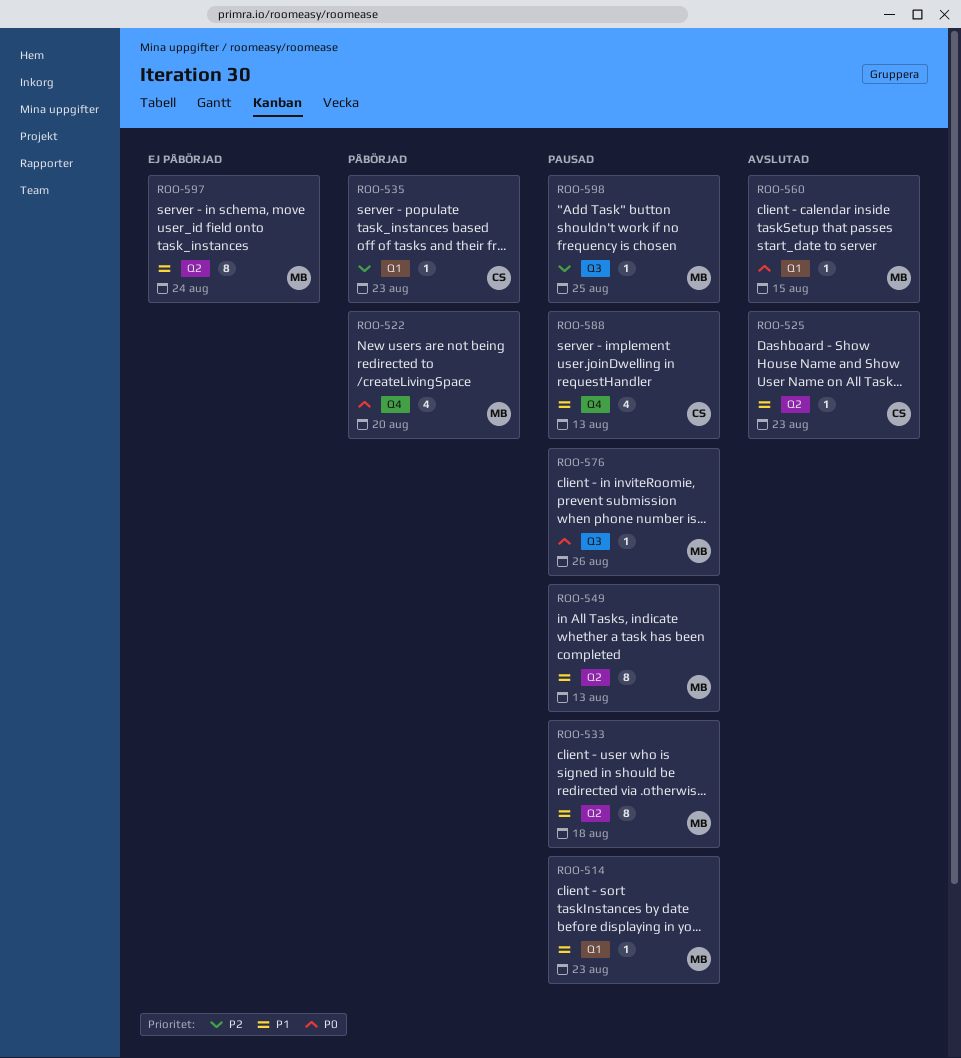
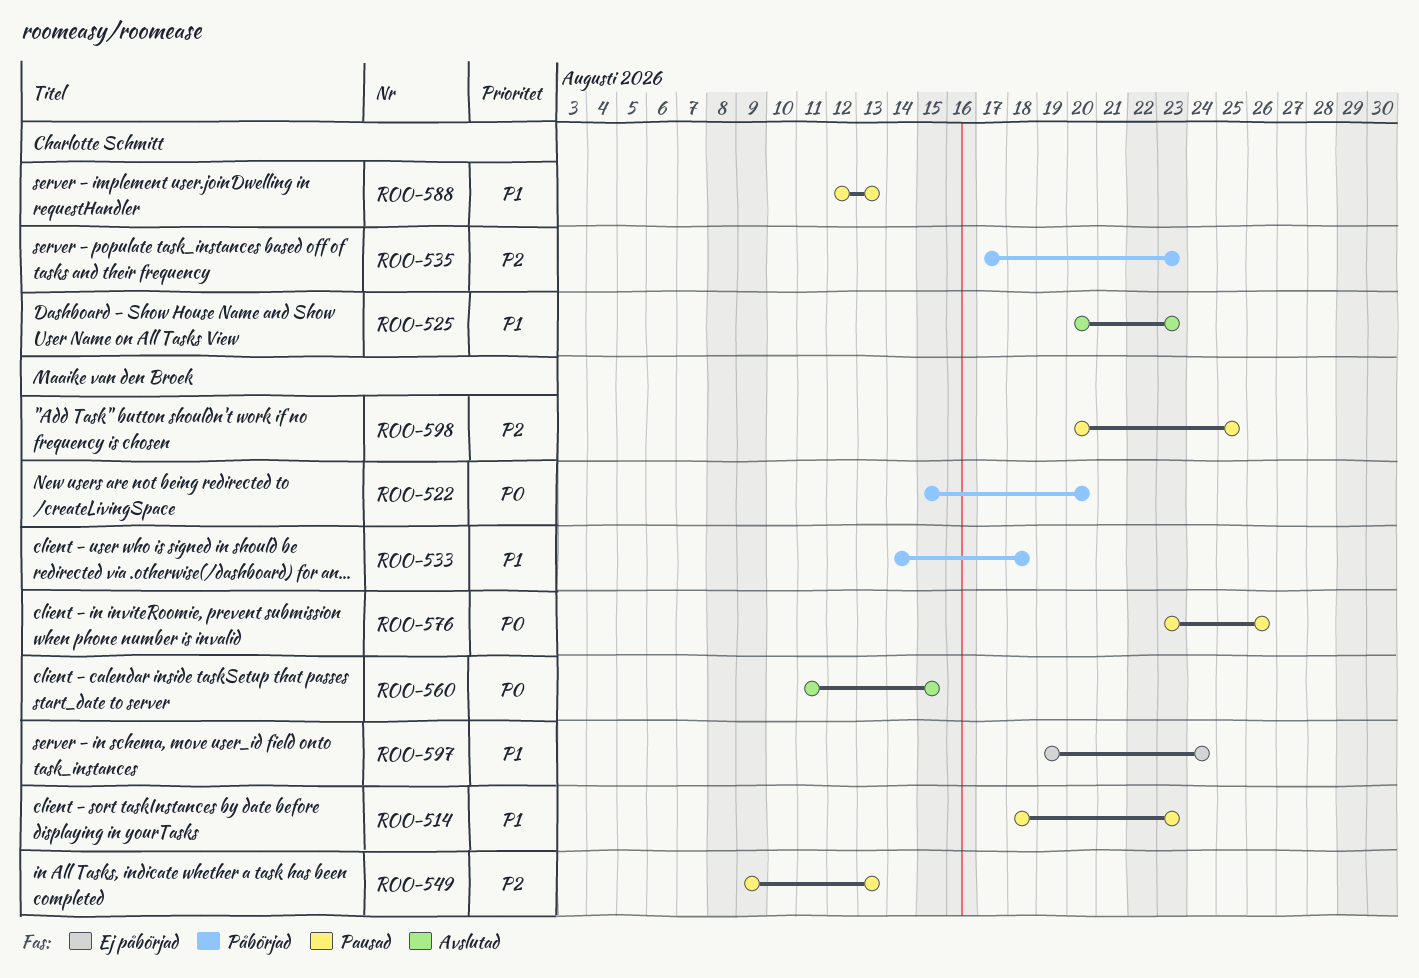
ROO-533, status: Pausad -> Påbörjad
ROO-549, priority: P1 -> P2

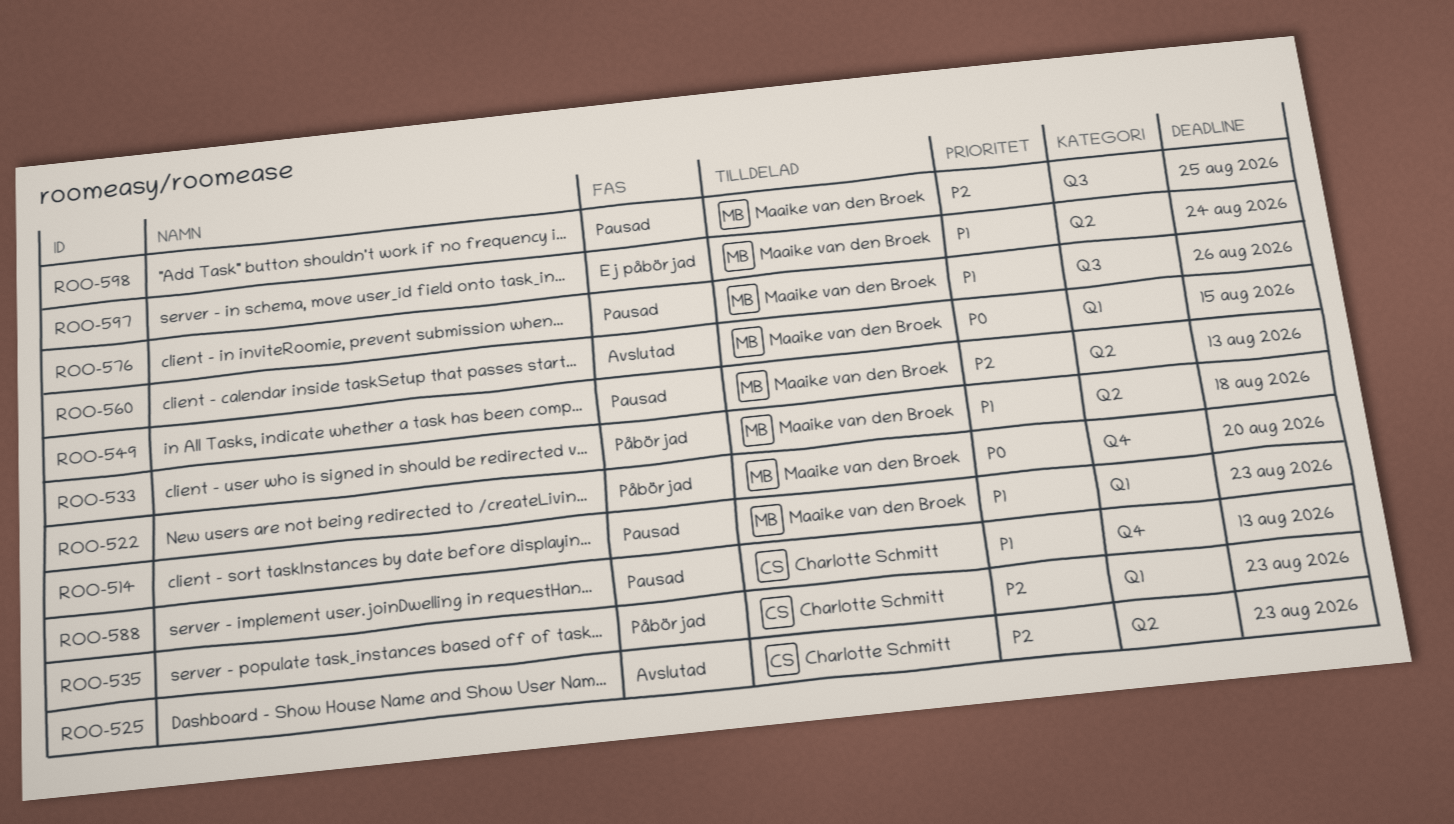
ROO-525, priority: P1 -> P2
ROO-576, priority: P0 -> P1

